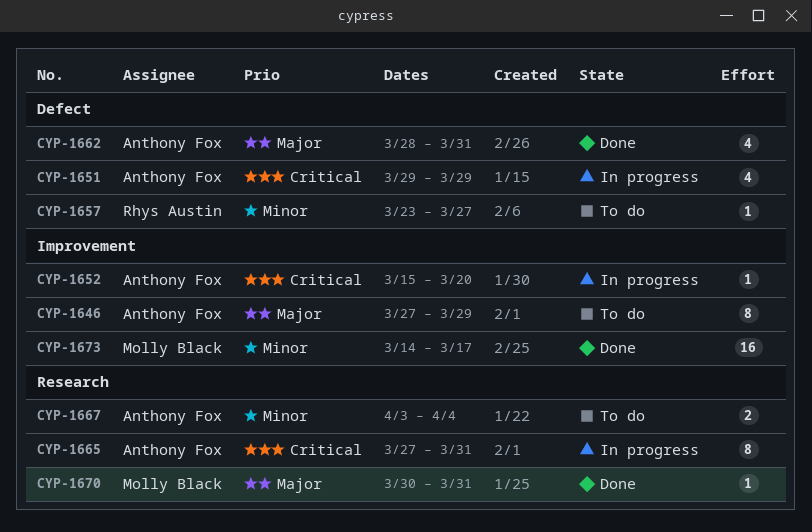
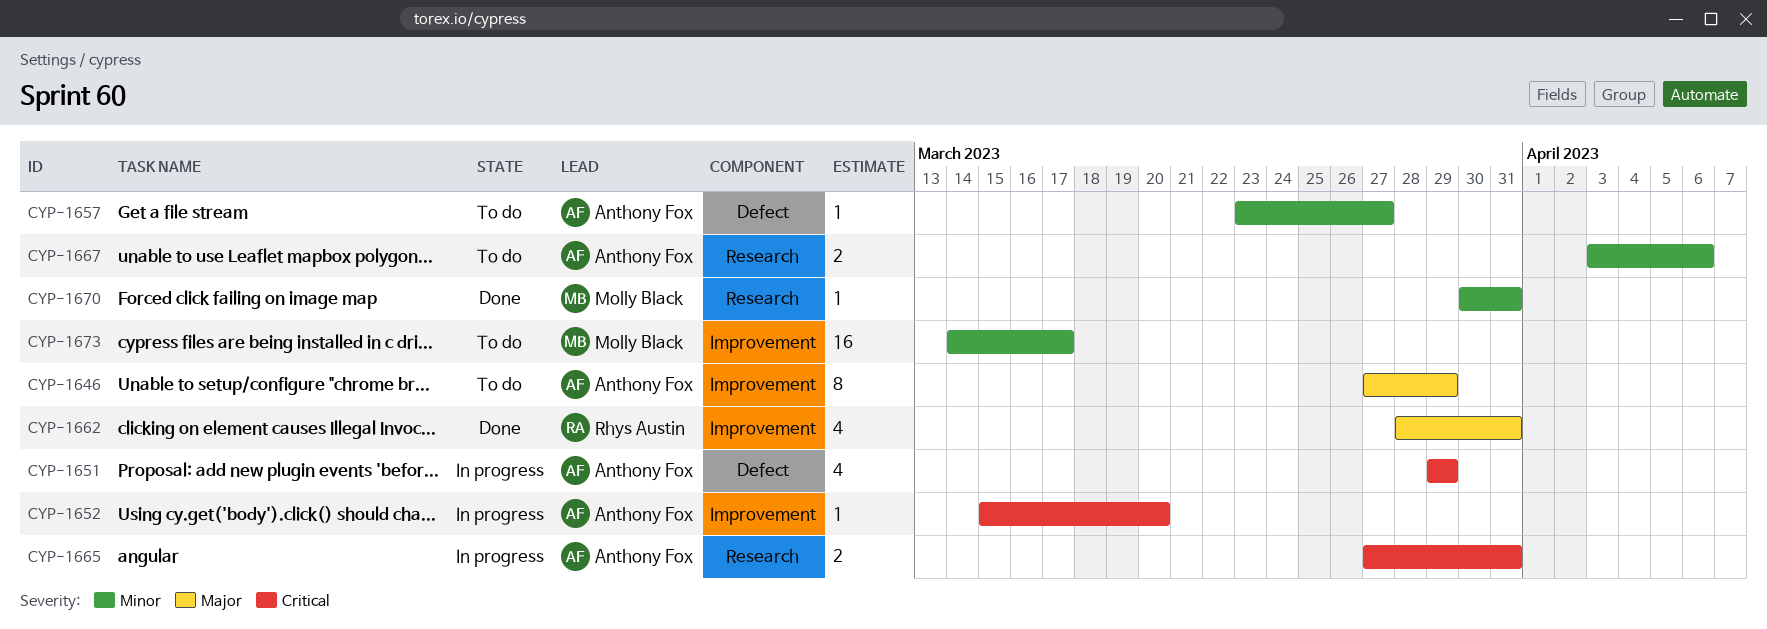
CYP-1657, owner: Rhys Austin -> Anthony Fox
CYP-1662, owner: Anthony Fox -> Rhys Austin
CYP-1662, label: Defect -> Improvement
CYP-1665, estimate: 8 -> 2
CYP-1667, due: Apr 4 -> Apr 6
CYP-1670, priority: Major -> Minor
CYP-1673, status: Done -> To do

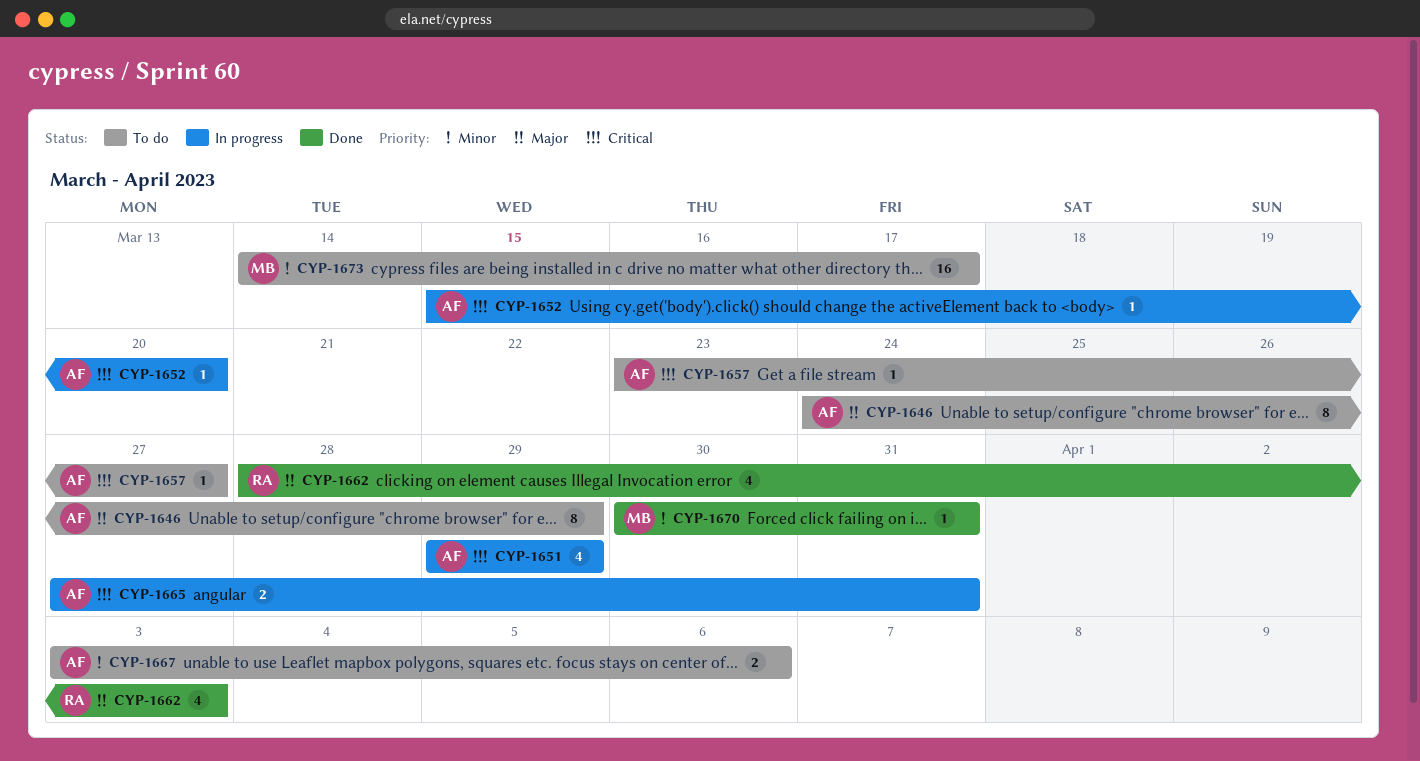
CYP-1646, start: Mar 27 -> Mar 24
CYP-1657, priority: Minor -> Critical
CYP-1662, due: Mar 31 -> Apr 3

